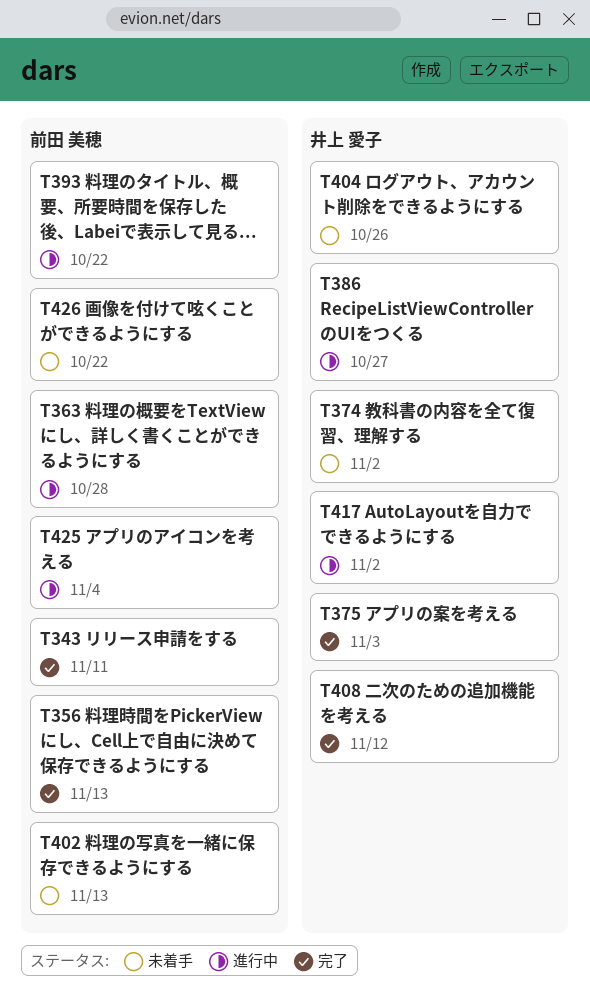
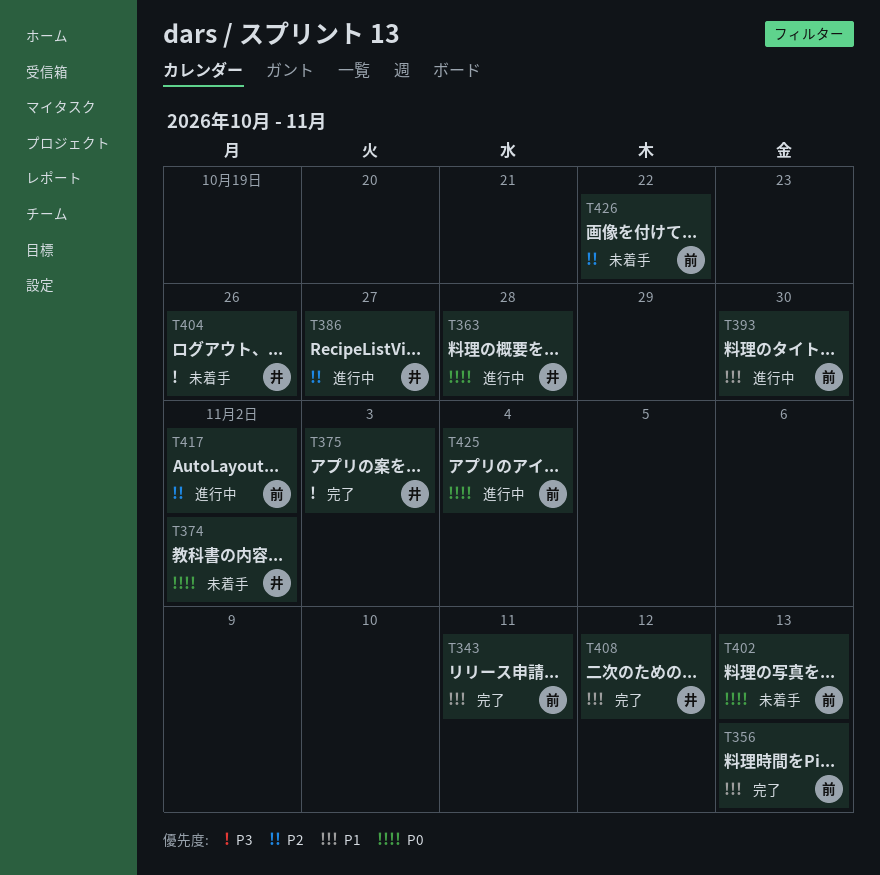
T363, owner: 前田 美穂 -> 井上 愛子
T393, due: Oct 22 -> Oct 30
T417, owner: 井上 愛子 -> 前田 美穂

